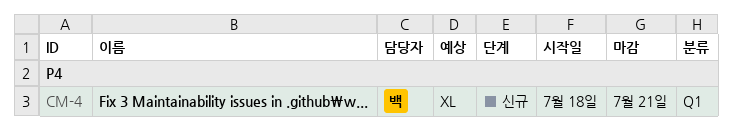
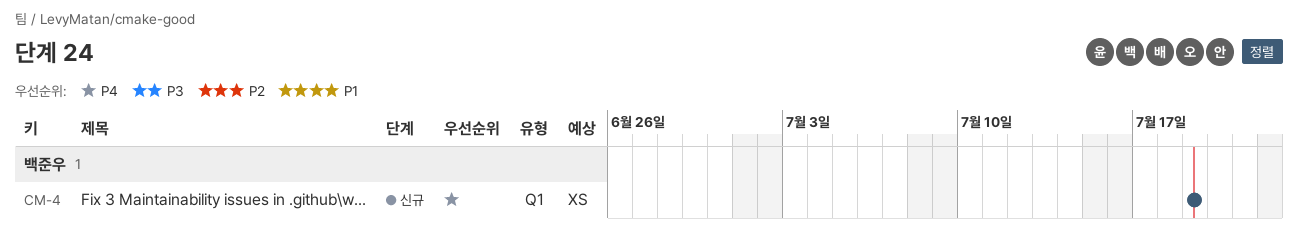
CM-4, estimate: XL -> XS
CM-4, start: Jul 18 -> Jul 19
CM-4, due: Jul 21 -> Jul 19

